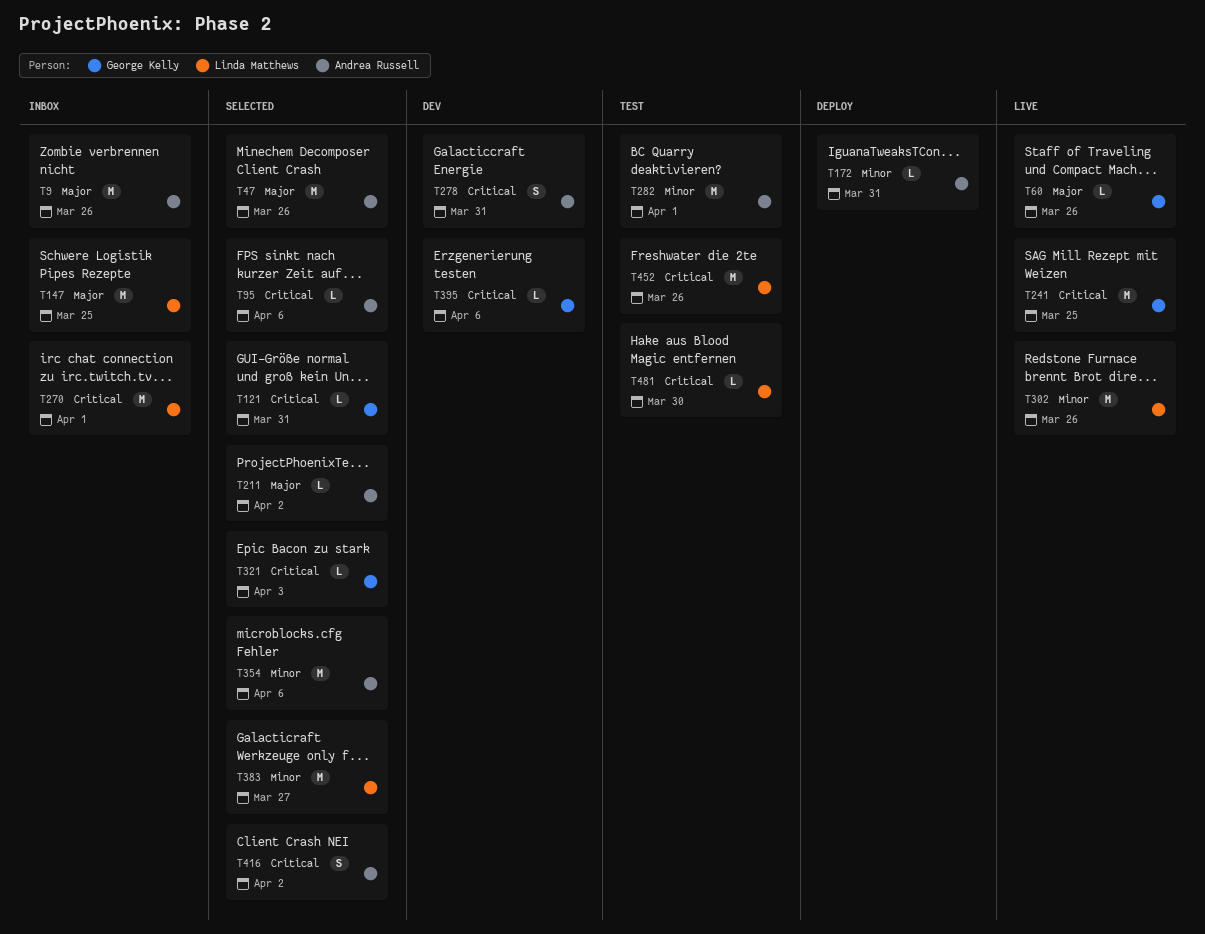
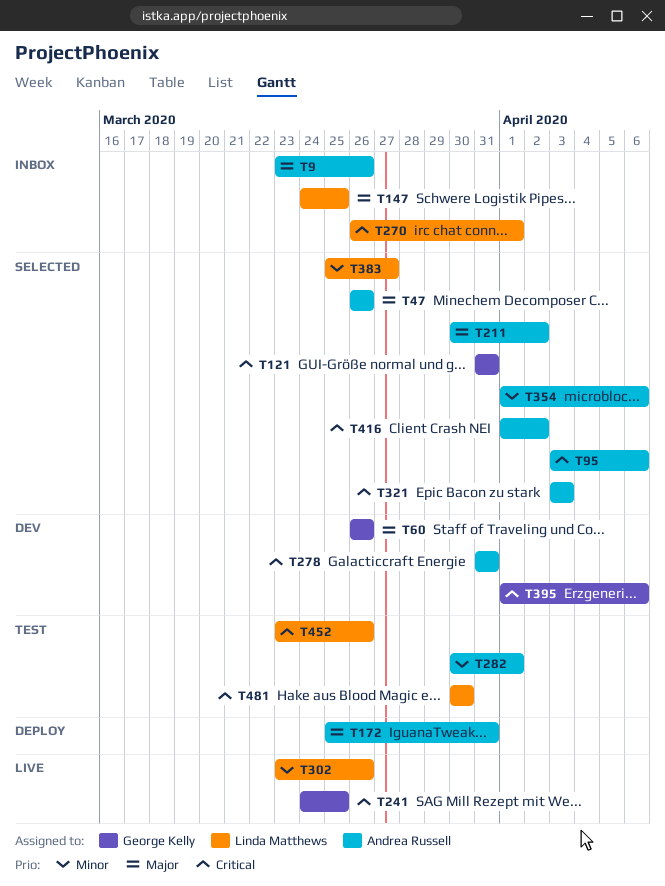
T60, status: Live -> Dev
T172, priority: Minor -> Major
T321, owner: George Kelly -> Andrea Russell

